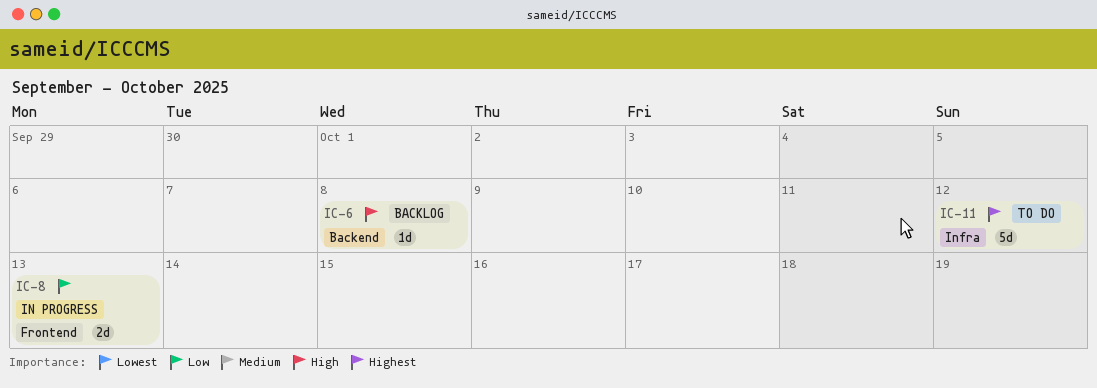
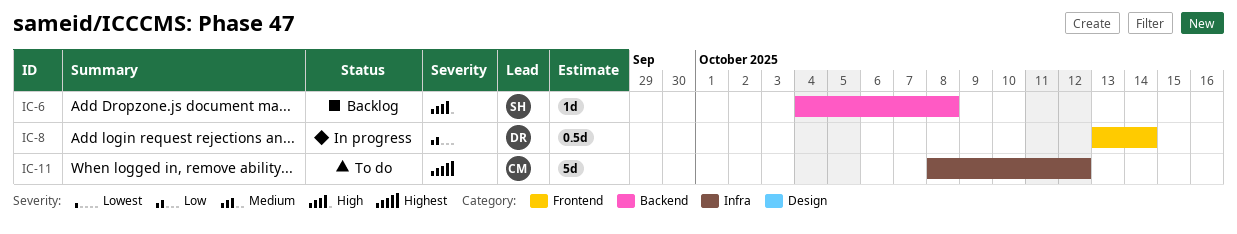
IC-8, estimate: 2d -> 0.5d
IC-8, due: Oct 13 -> Oct 14

